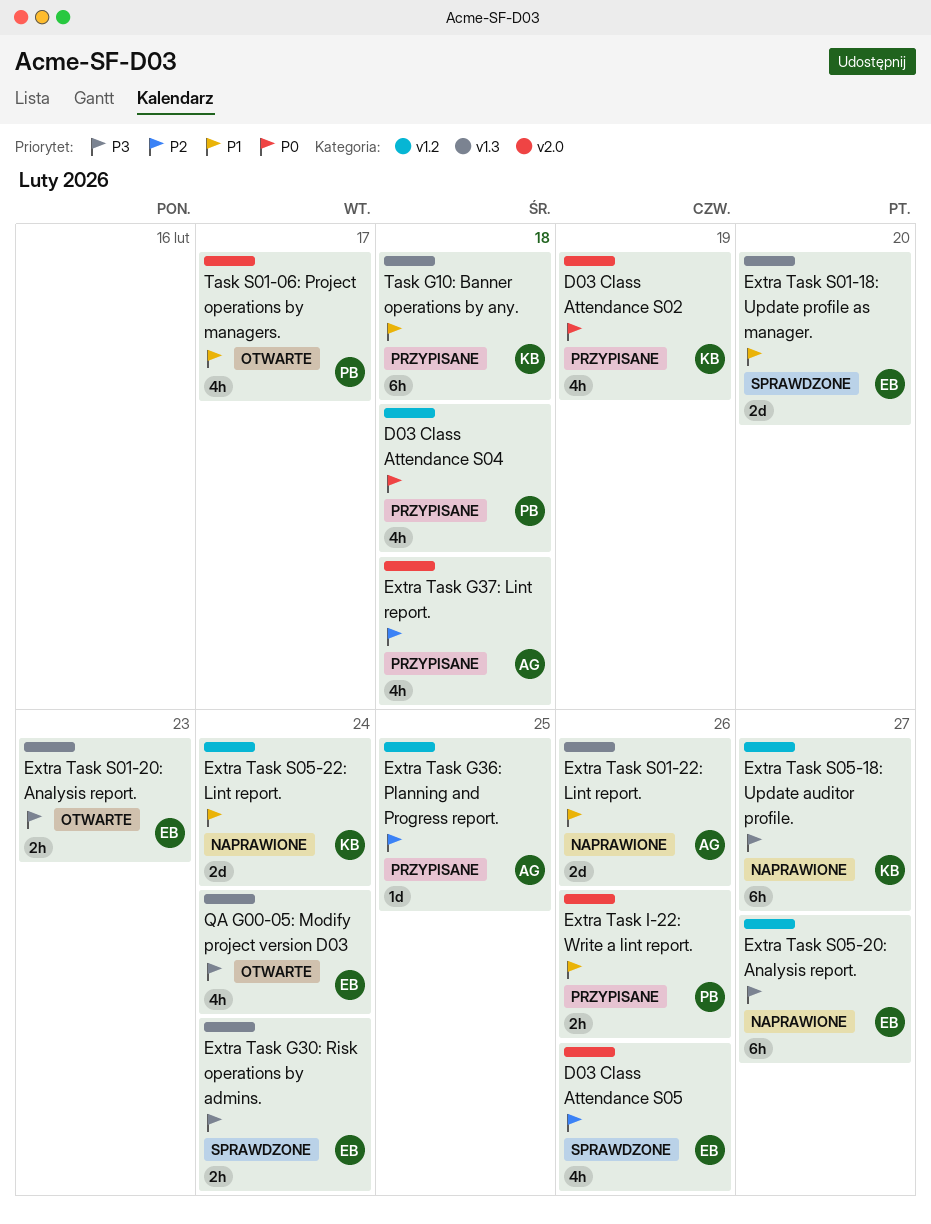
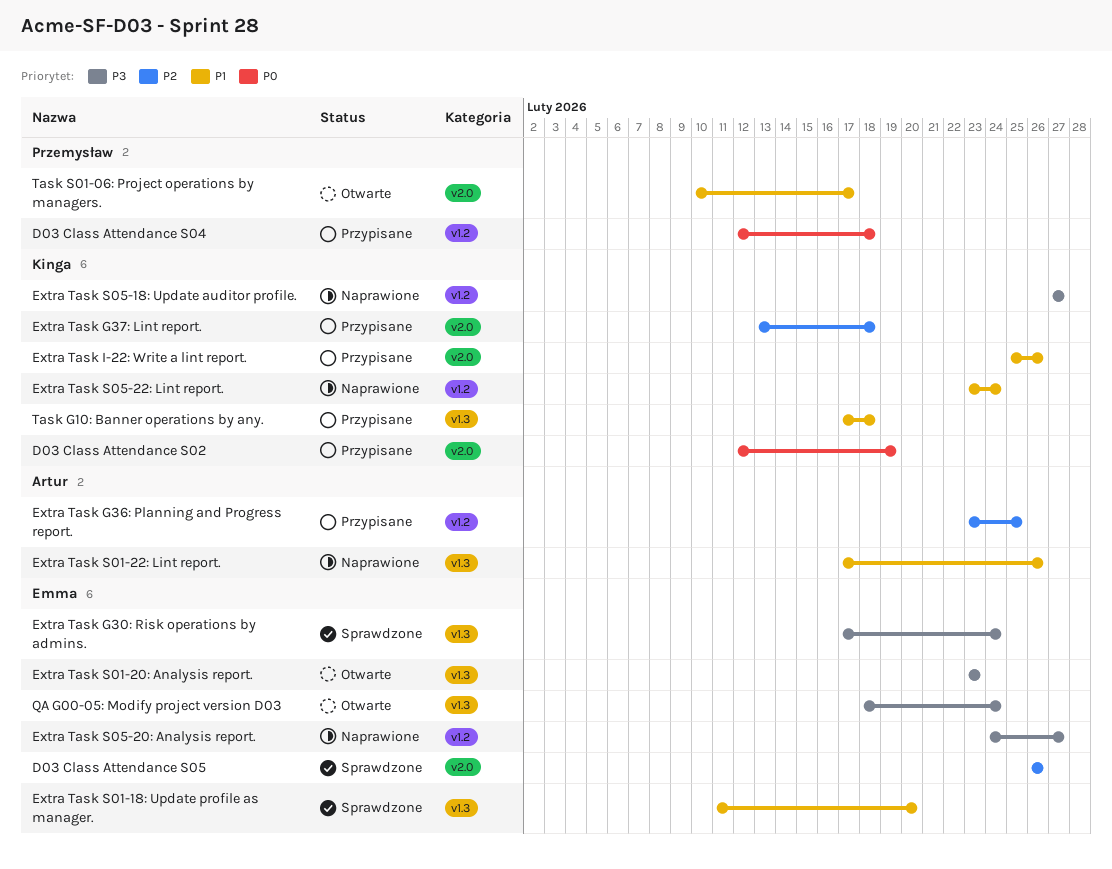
Extra Task G37: Lint report., owner: Artur -> Kinga
Extra Task I-22: Write a lint report., owner: Przemysław -> Kinga

